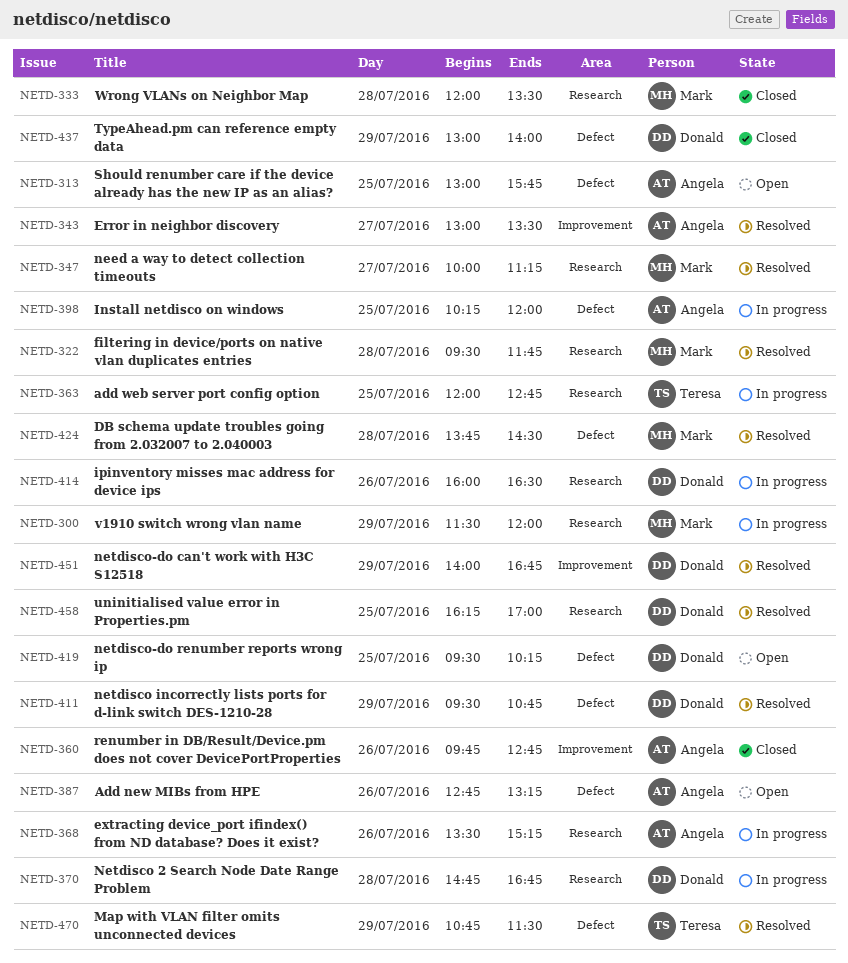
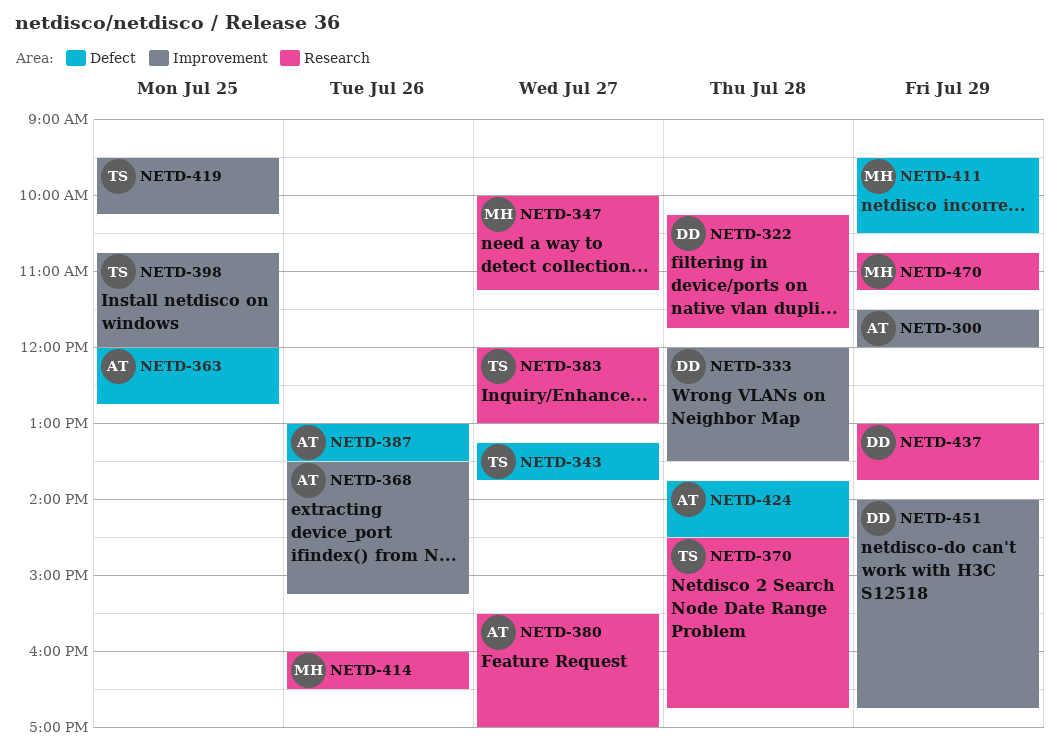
NETD-300, owner: Mark -> Angela
NETD-300, label: Research -> Improvement
NETD-313: present -> none
NETD-322, owner: Mark -> Donald
NETD-322, begins: 09:30 -> 10:15
NETD-333, owner: Mark -> Donald
NETD-333, label: Research -> Improvement
NETD-343, owner: Angela -> Teresa
NETD-343, label: Improvement -> Defect
NETD-343, begins: 13:00 -> 13:15
NETD-343, ends: 13:30 -> 13:45
NETD-360: present -> none
NETD-363, owner: Teresa -> Angela
NETD-363, label: Research -> Defect
NETD-368, label: Research -> Improvement
NETD-370, owner: Donald -> Teresa
NETD-370, begins: 14:45 -> 14:30
NETD-380: none -> present
NETD-383: none -> present
NETD-387, begins: 12:45 -> 13:00
NETD-387, ends: 13:15 -> 13:30
NETD-398, owner: Angela -> Teresa
NETD-398, label: Defect -> Improvement
NETD-398, begins: 10:15 -> 10:45
NETD-411, owner: Donald -> Mark
NETD-411, ends: 10:45 -> 10:30
NETD-414, owner: Donald -> Mark
NETD-419, owner: Donald -> Teresa
NETD-419, label: Defect -> Improvement
NETD-424, owner: Mark -> Angela
NETD-437, label: Defect -> Research
NETD-437, ends: 14:00 -> 13:45
NETD-458: present -> none
NETD-470, owner: Teresa -> Mark
NETD-470, label: Defect -> Research
NETD-470, ends: 11:30 -> 11:15

